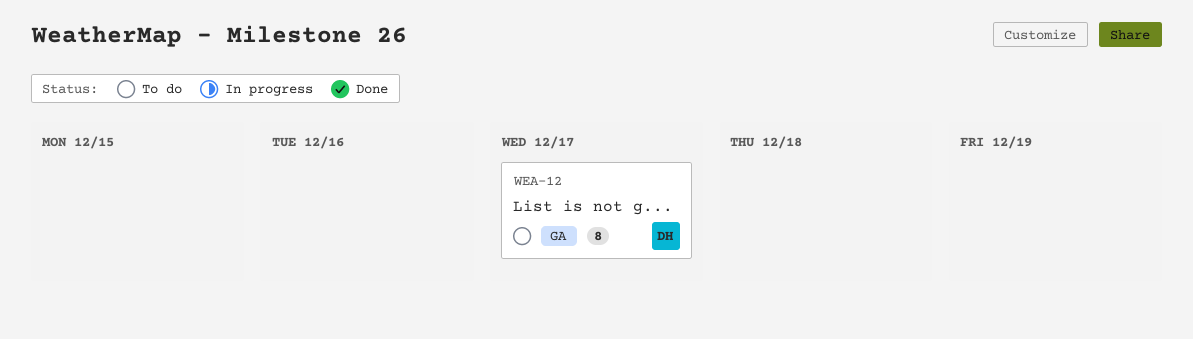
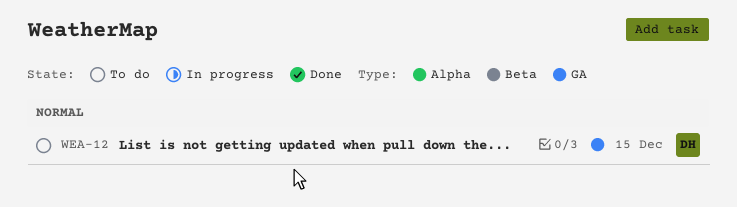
WEA-12, due: Dec 17 -> Dec 15

